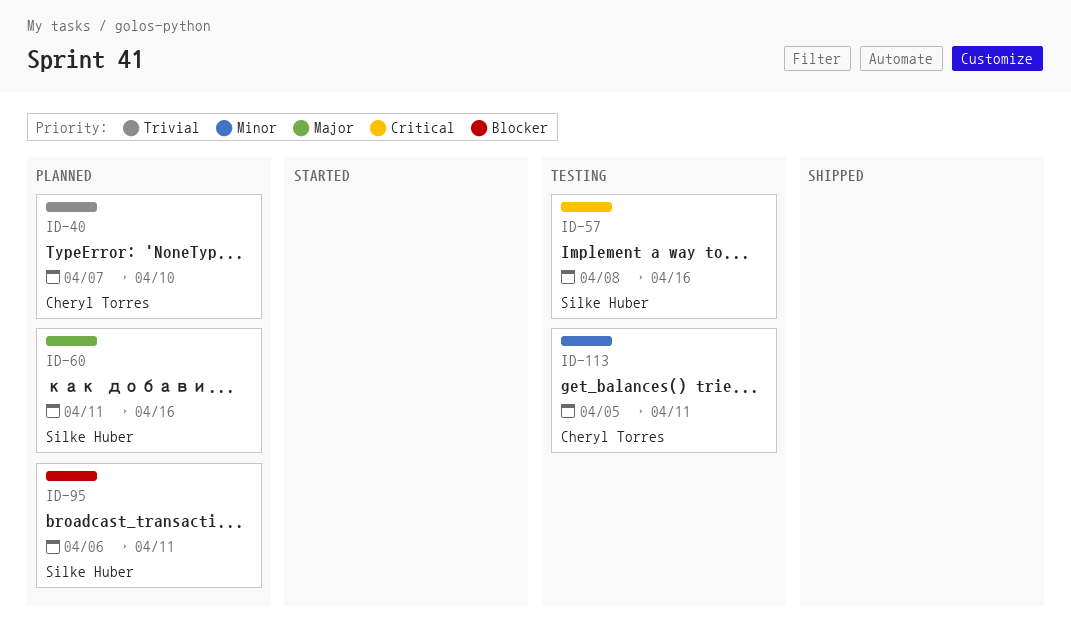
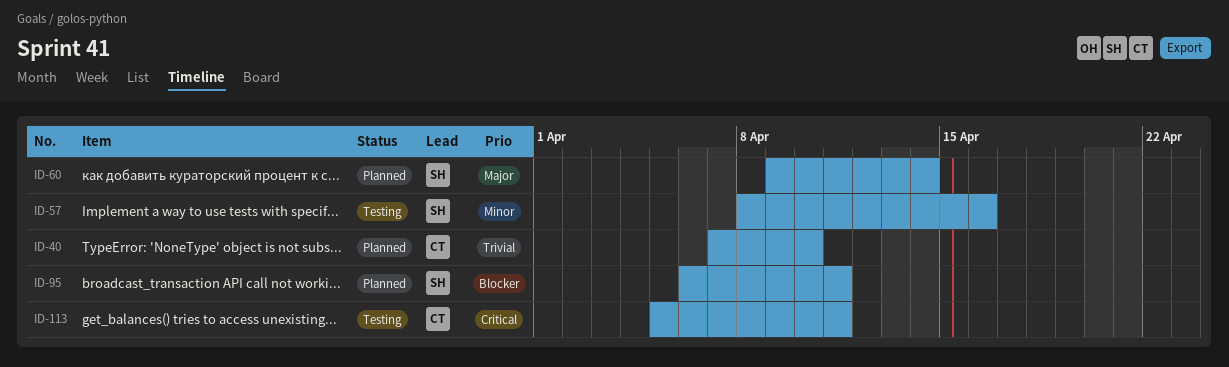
ID-57, priority: Critical -> Minor
ID-60, start: Apr 11 -> Apr 9
ID-60, due: Apr 16 -> Apr 14
ID-113, priority: Minor -> Critical

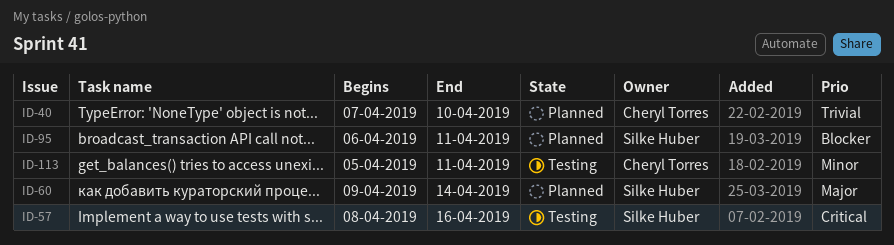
ID-57, priority: Minor -> Critical
ID-113, priority: Critical -> Minor

